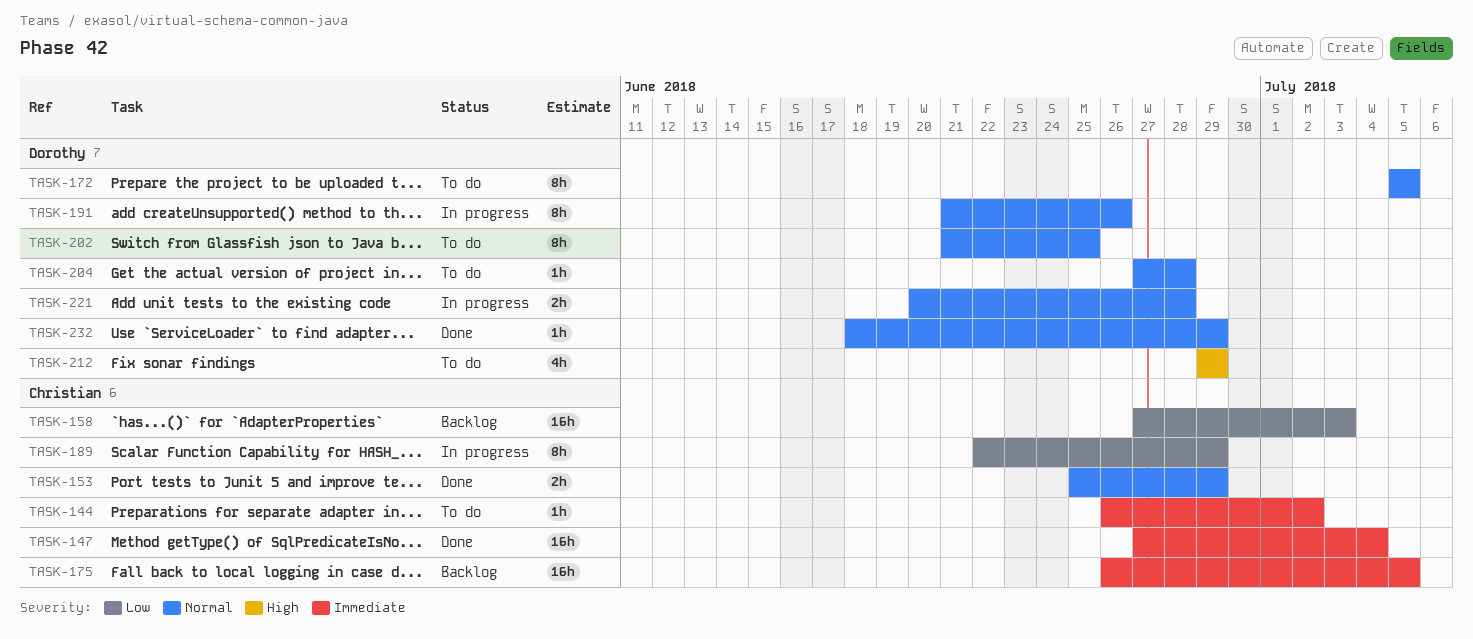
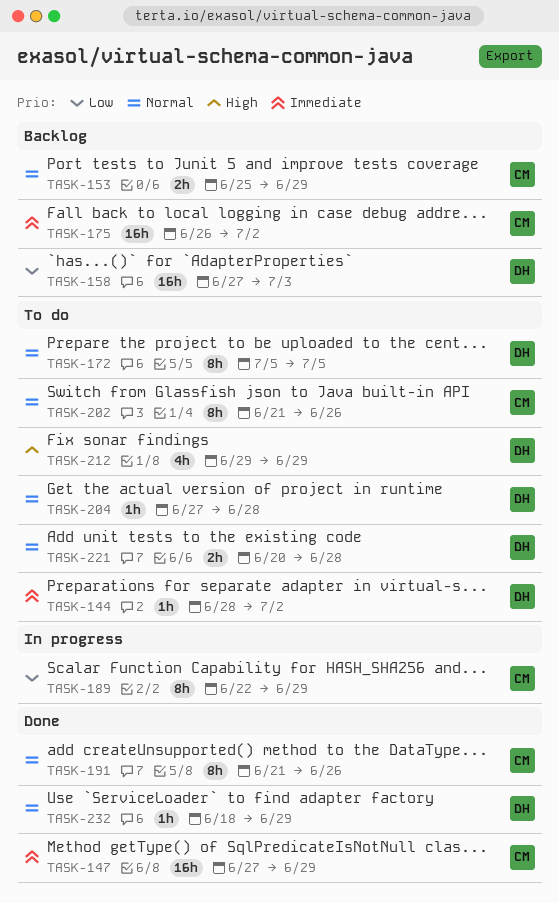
TASK-144, owner: Christian -> Dorothy
TASK-144, start: Jun 26 -> Jun 28
TASK-147, due: Jul 4 -> Jun 29
TASK-153, status: Done -> Backlog
TASK-158, owner: Christian -> Dorothy
TASK-175, due: Jul 5 -> Jul 2
TASK-191, status: In progress -> Done
TASK-191, owner: Dorothy -> Christian
TASK-202, owner: Dorothy -> Christian
TASK-202, due: Jun 25 -> Jun 26
TASK-221, status: In progress -> To do

